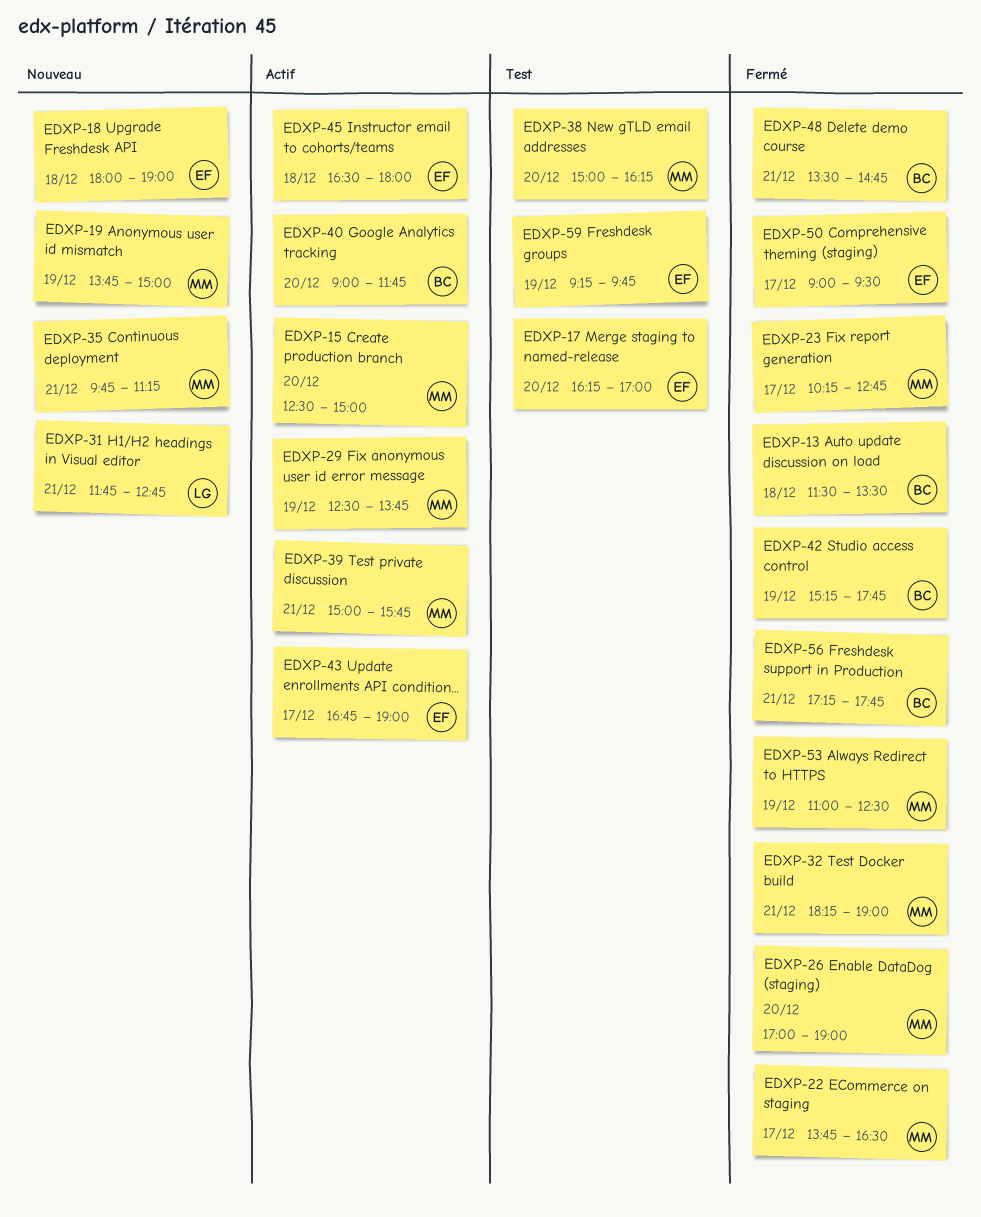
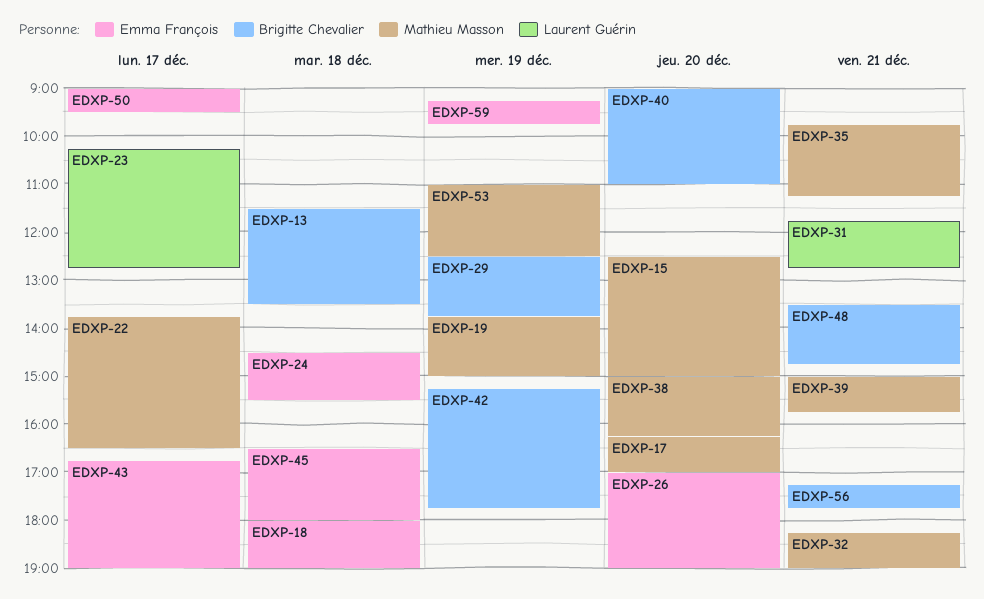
EDXP-17, owner: Emma François -> Mathieu Masson
EDXP-23, owner: Mathieu Masson -> Laurent Guérin
EDXP-24: none -> present
EDXP-26, owner: Mathieu Masson -> Emma François
EDXP-29, owner: Mathieu Masson -> Brigitte Chevalier
EDXP-40, ends: 11:45 -> 11:00

